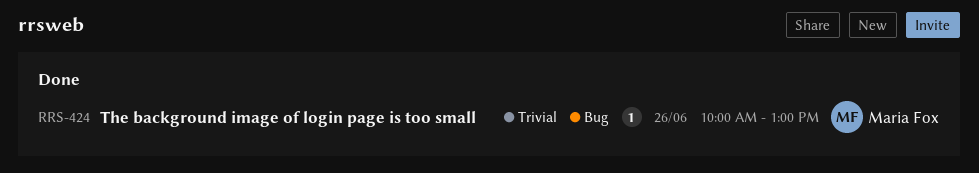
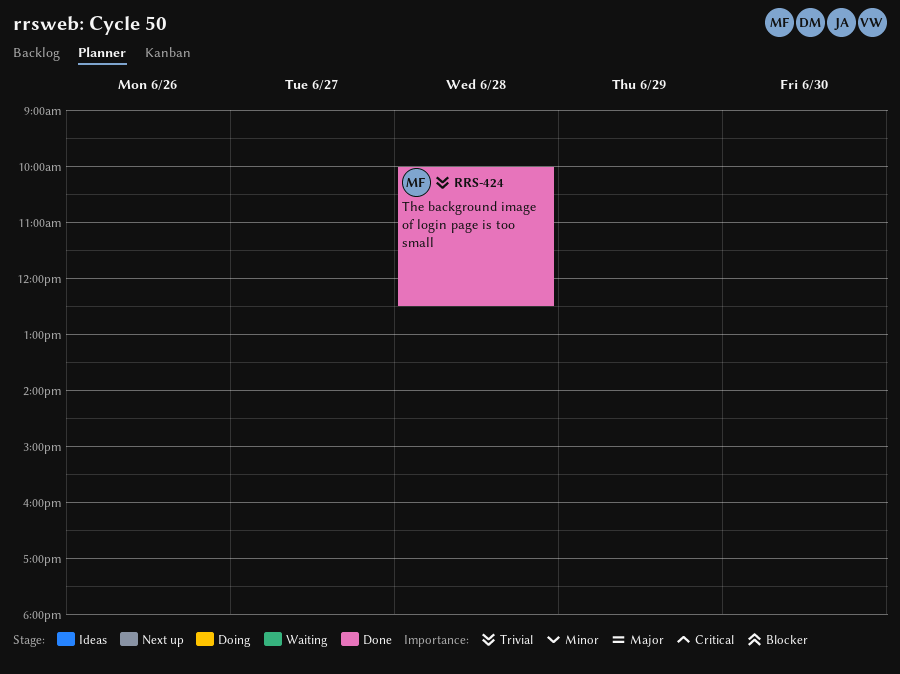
RRS-424, day: Jun 26 -> Jun 28
RRS-424, ends: 13:00 -> 12:30

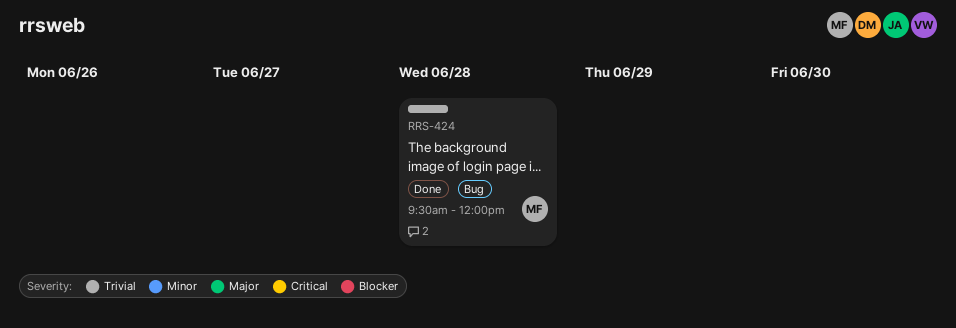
RRS-424, begins: 10:00 -> 09:30
RRS-424, ends: 12:30 -> 12:00

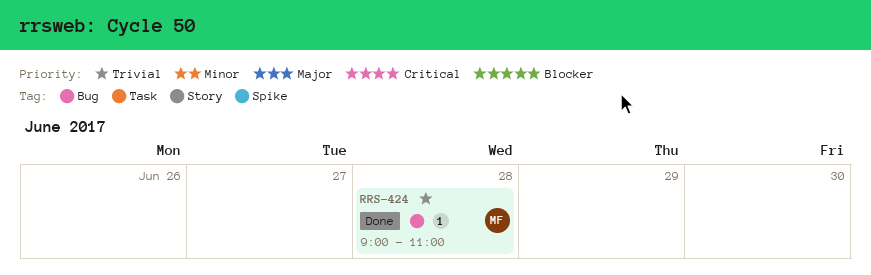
RRS-424, begins: 09:30 -> 09:00
RRS-424, ends: 12:00 -> 11:00

